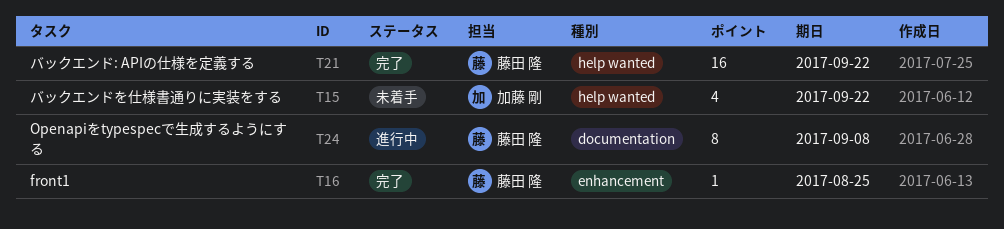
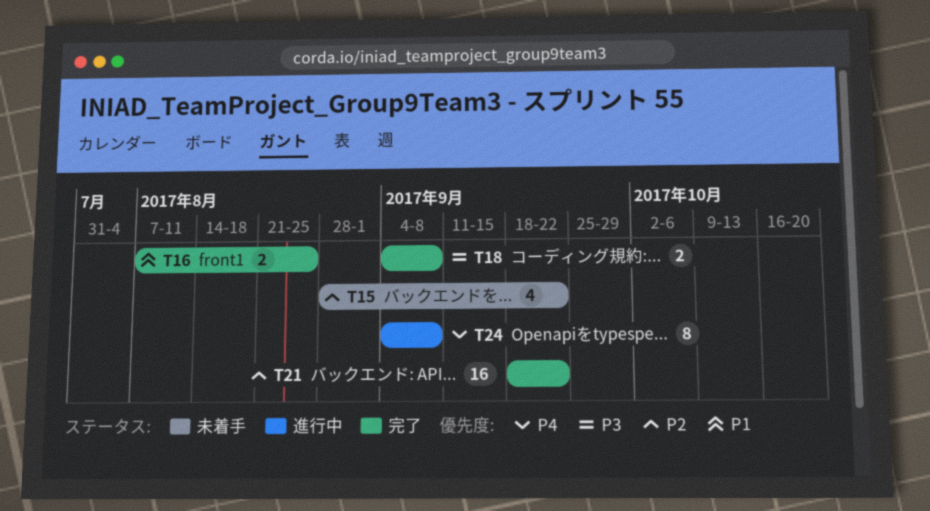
T16, estimate: 1 -> 2
T18: none -> present

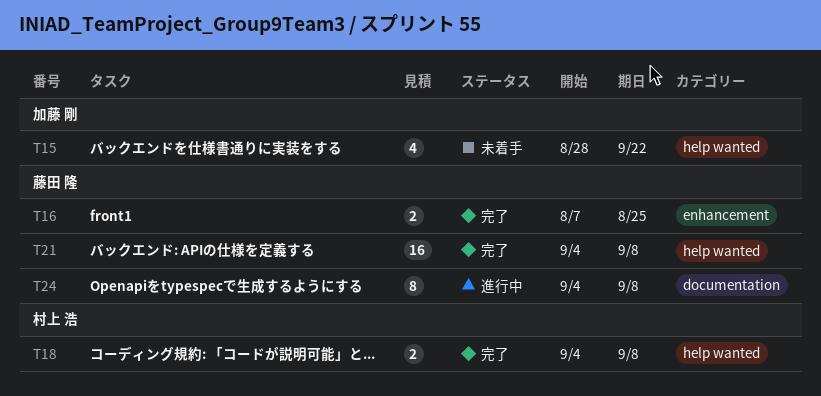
T21, start: Sep 18 -> Sep 4
T21, due: Sep 22 -> Sep 8

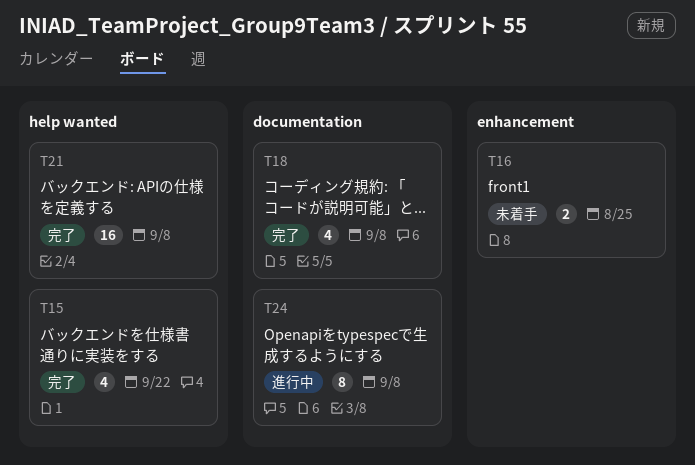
T15, status: 未着手 -> 完了
T16, status: 完了 -> 未着手
T18, label: help wanted -> documentation
T18, estimate: 2 -> 4

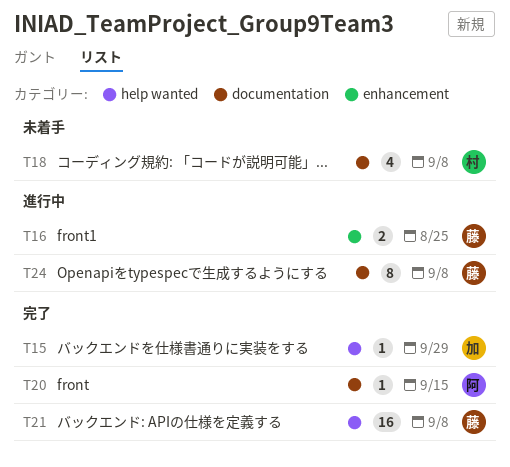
T15, estimate: 4 -> 1
T15, due: Sep 22 -> Sep 29
T16, status: 未着手 -> 進行中
T18, status: 完了 -> 未着手
T20: none -> present

